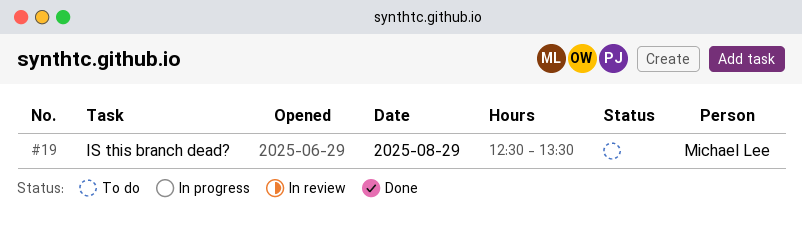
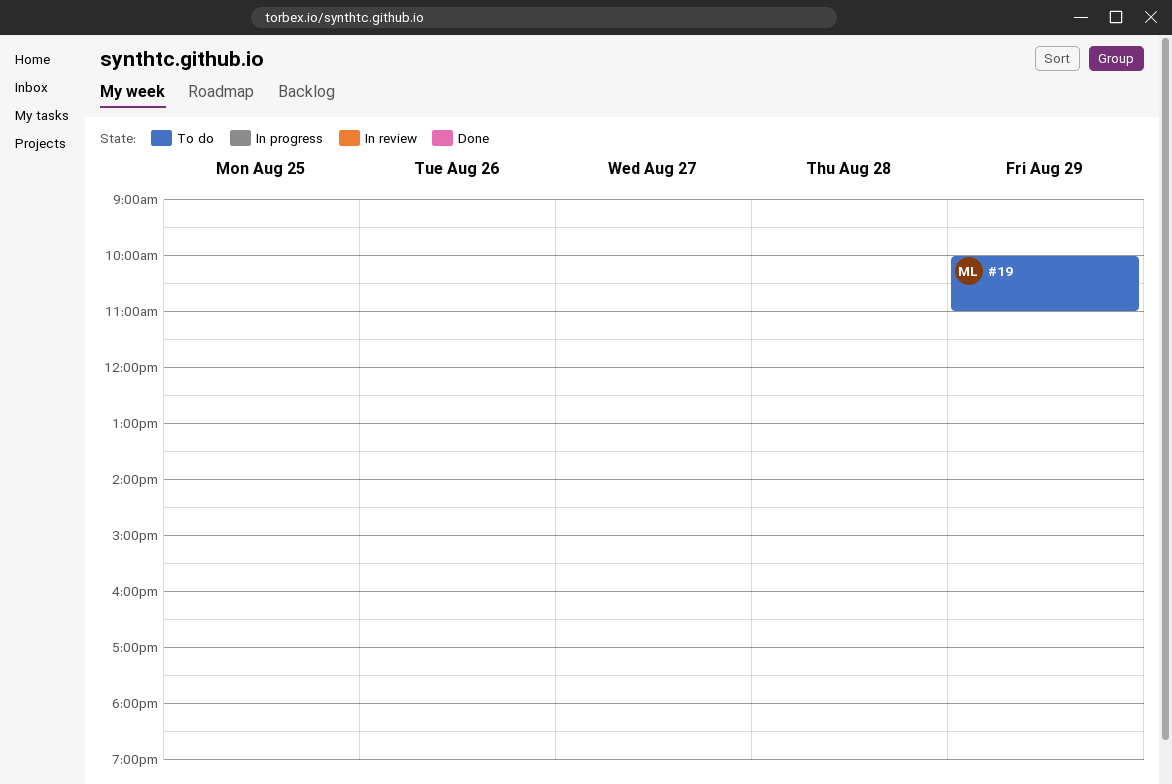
#19, begins: 12:30 -> 10:00
#19, ends: 13:30 -> 11:00

